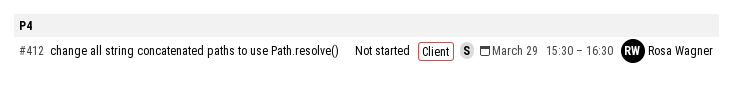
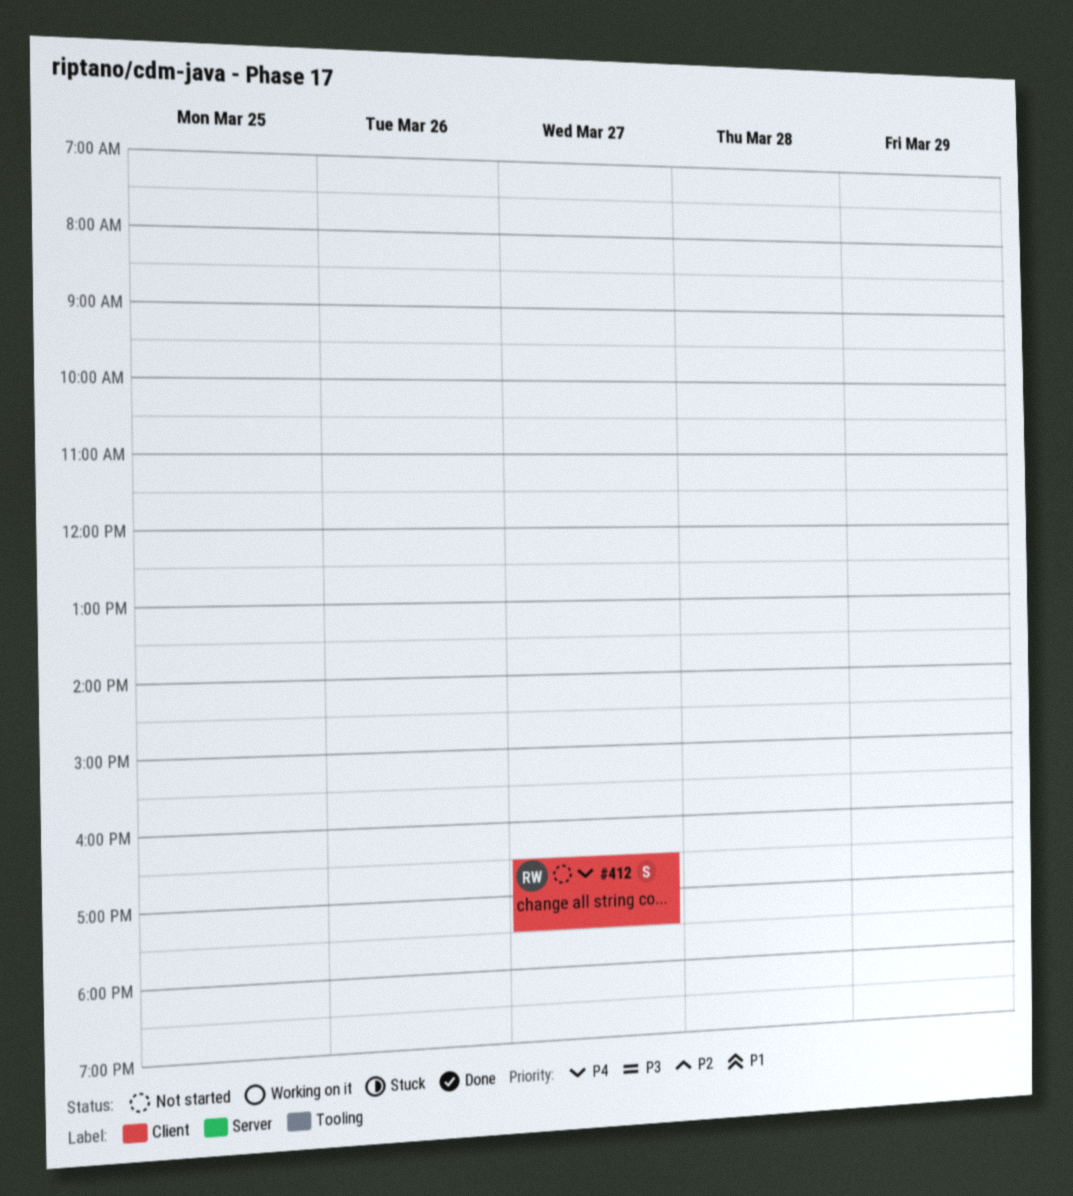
#412, day: Mar 29 -> Mar 27
#412, begins: 15:30 -> 16:30
#412, ends: 16:30 -> 17:30

